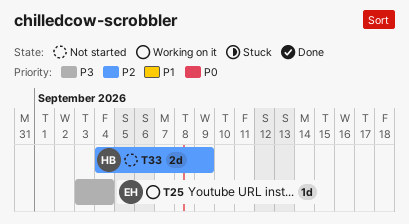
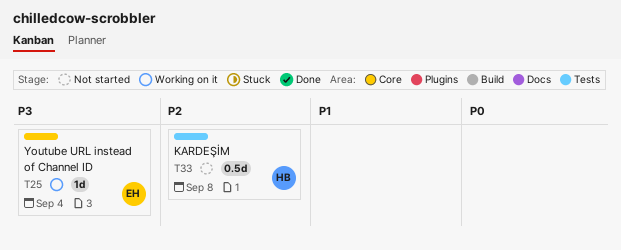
T33, estimate: 2d -> 0.5d
T33, due: Sep 9 -> Sep 8

